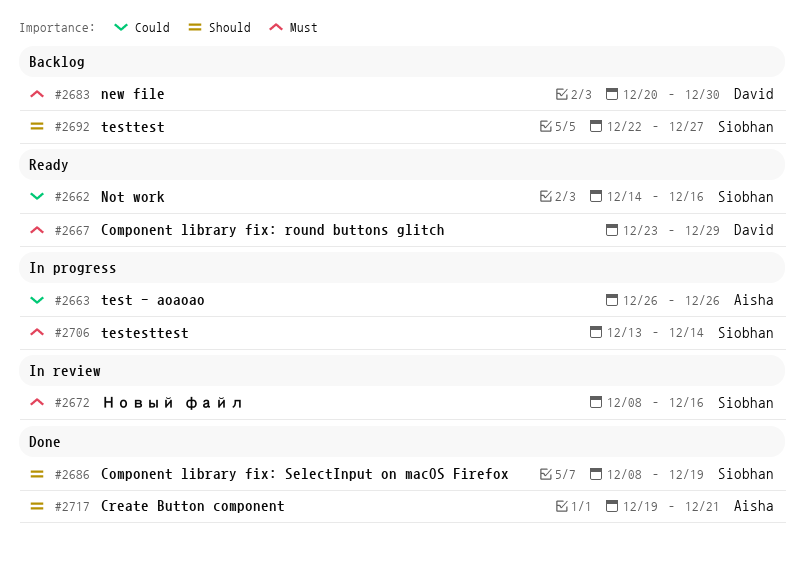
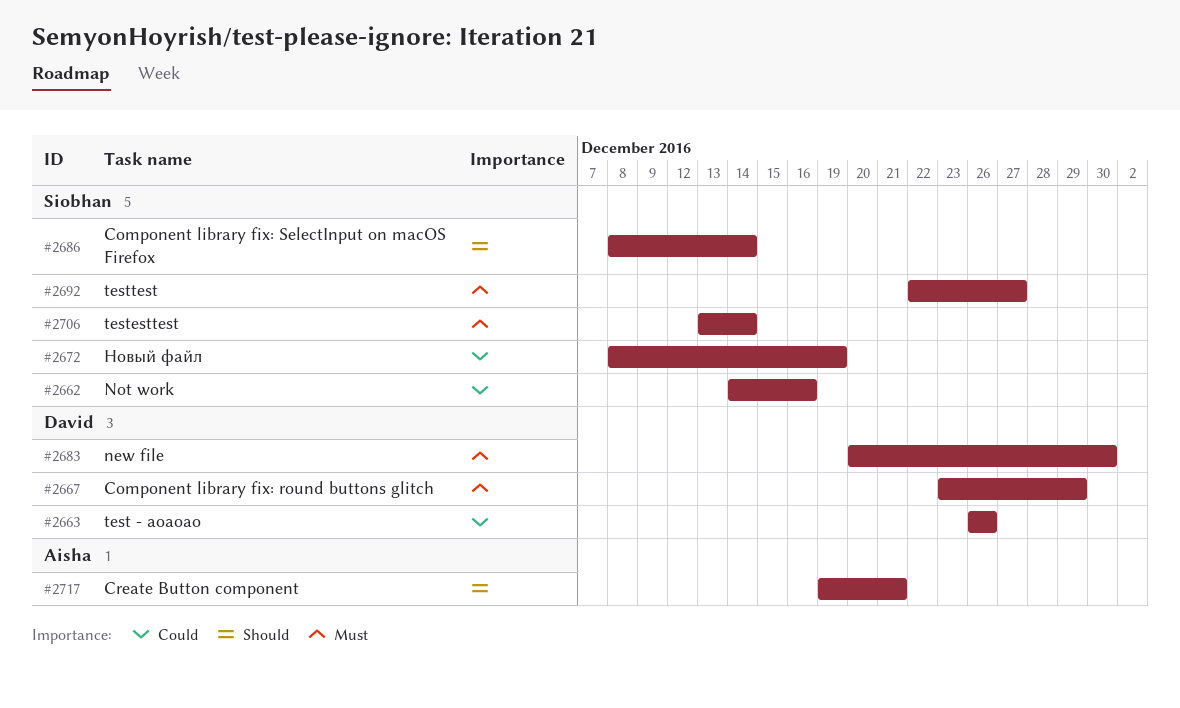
#2663, owner: Aisha -> David
#2672, priority: Must -> Could
#2672, due: Dec 16 -> Dec 19
#2686, due: Dec 19 -> Dec 14
#2692, priority: Should -> Must

